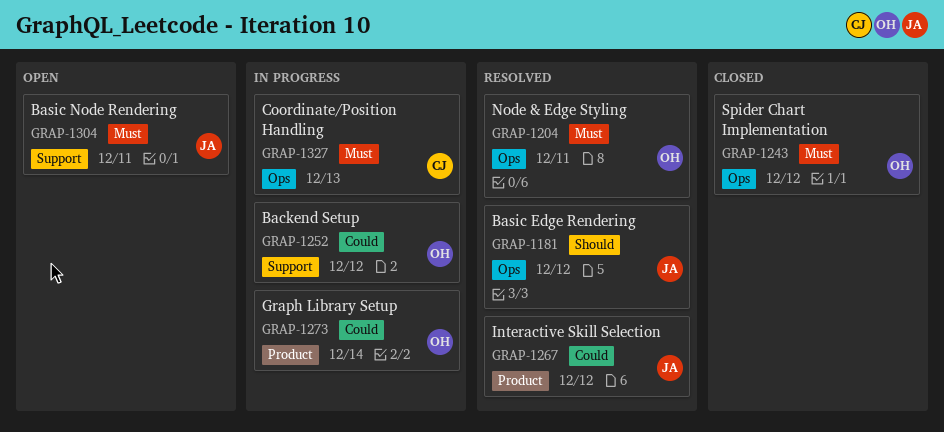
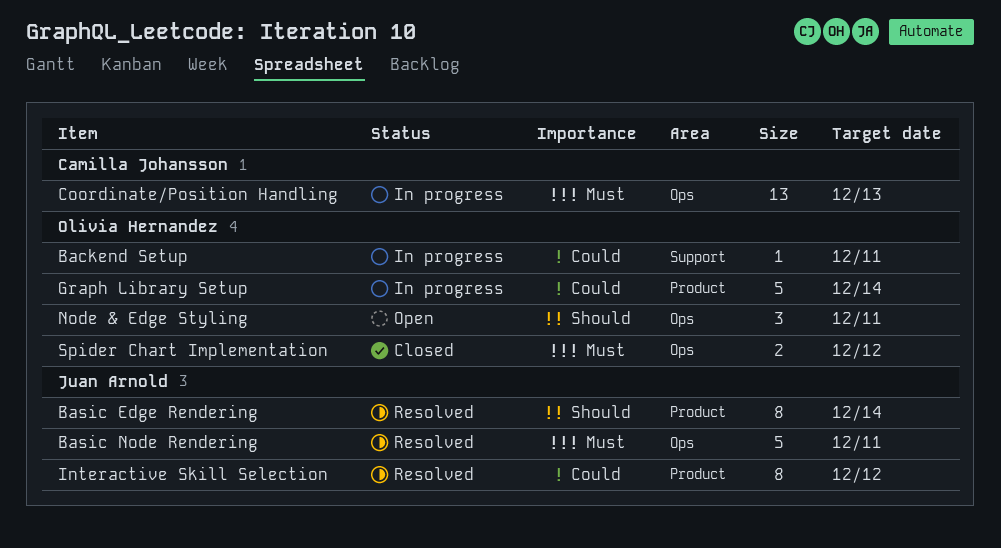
Backend Setup, due: Dec 12 -> Dec 11
Basic Edge Rendering, label: Ops -> Product
Basic Edge Rendering, due: Dec 12 -> Dec 14
Basic Node Rendering, status: Open -> Resolved
Basic Node Rendering, label: Support -> Ops
Node & Edge Styling, status: Resolved -> Open
Node & Edge Styling, priority: Must -> Should

